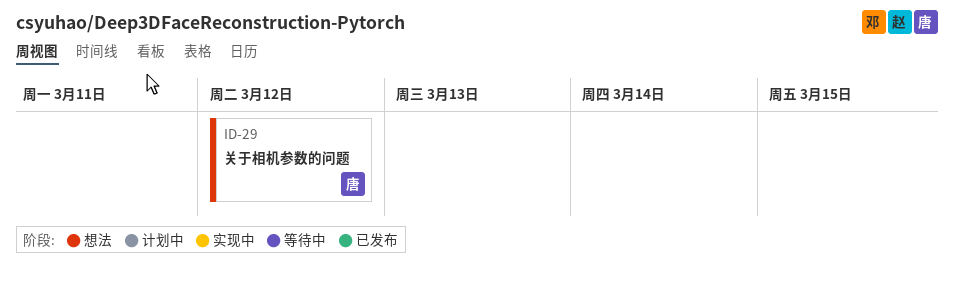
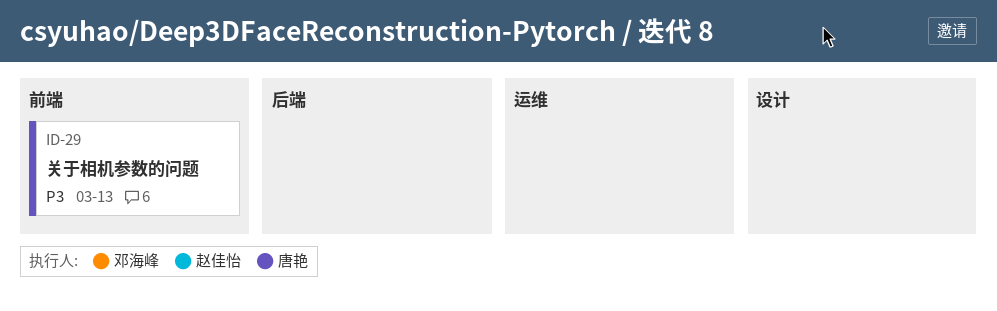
ID-29, due: Mar 12 -> Mar 13

